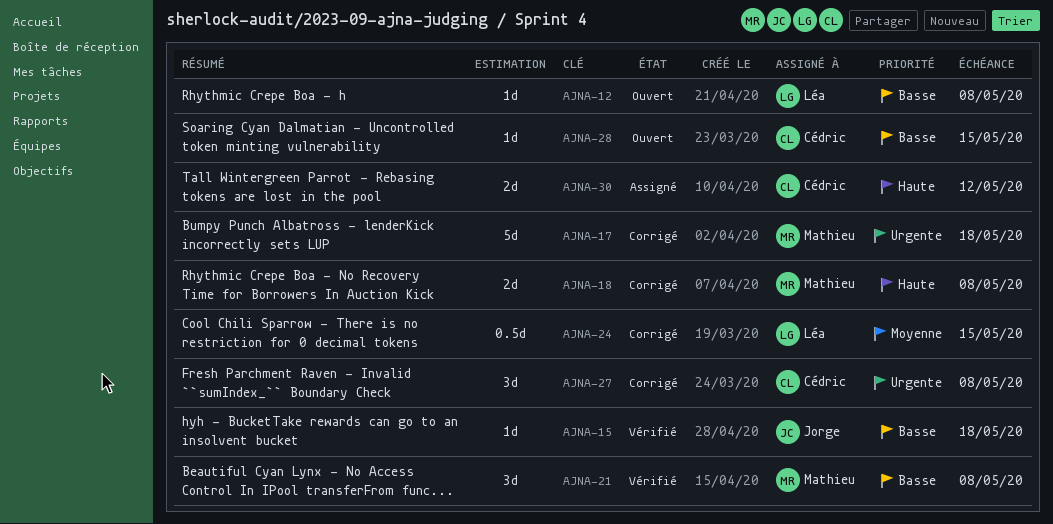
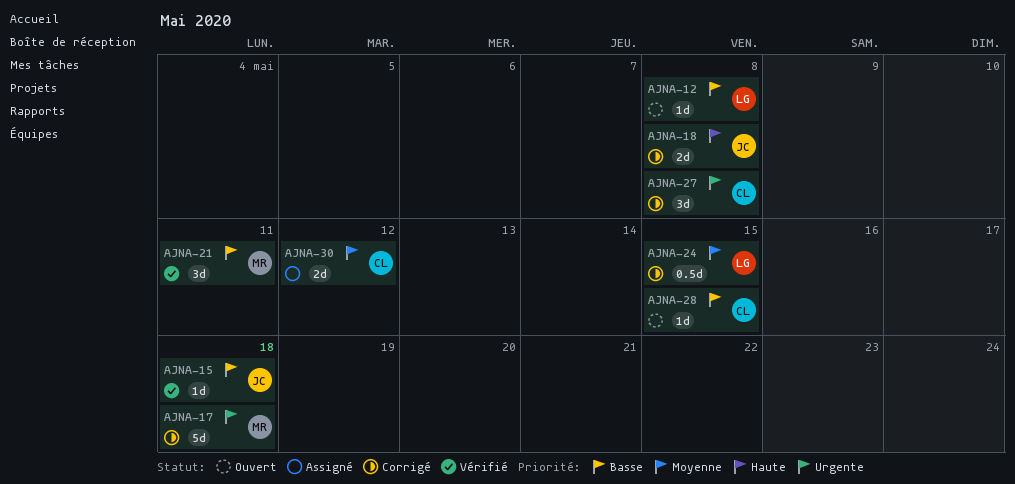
AJNA-18, owner: Mathieu -> Jorge
AJNA-21, due: May 8 -> May 11
AJNA-30, priority: Haute -> Moyenne

